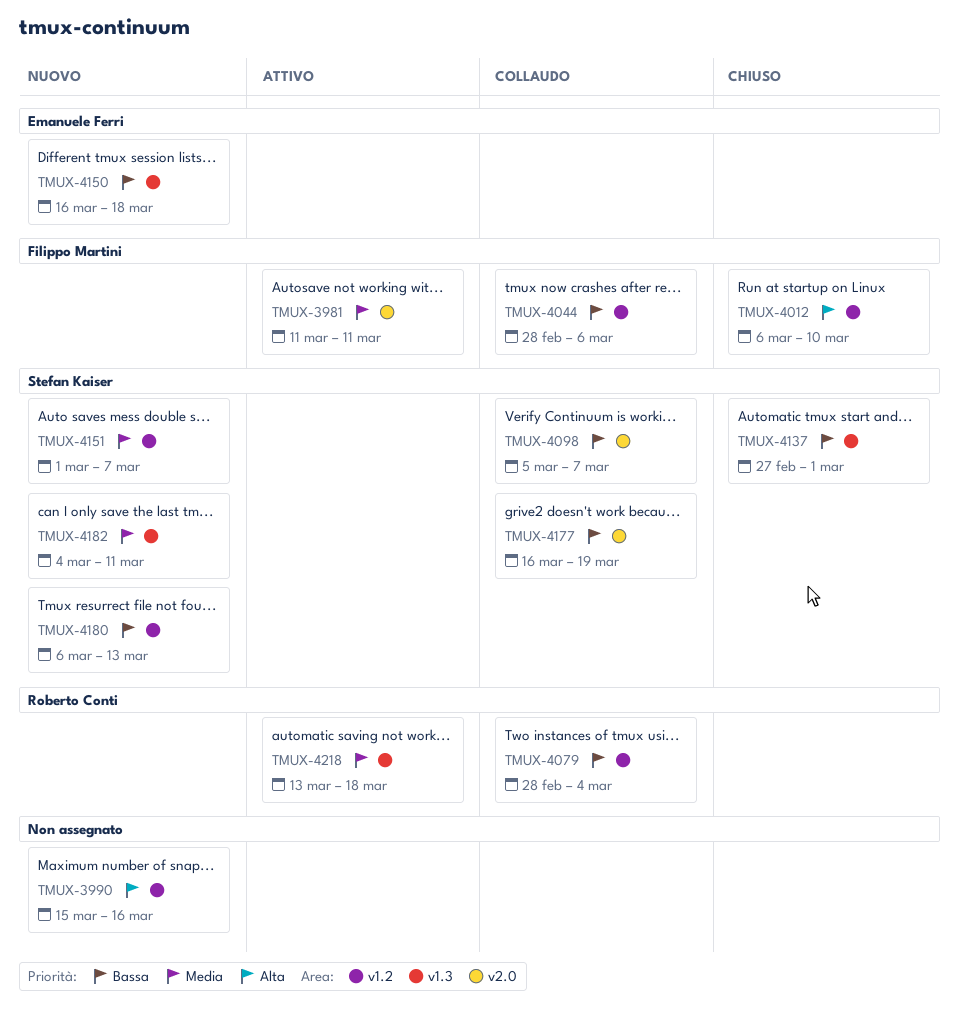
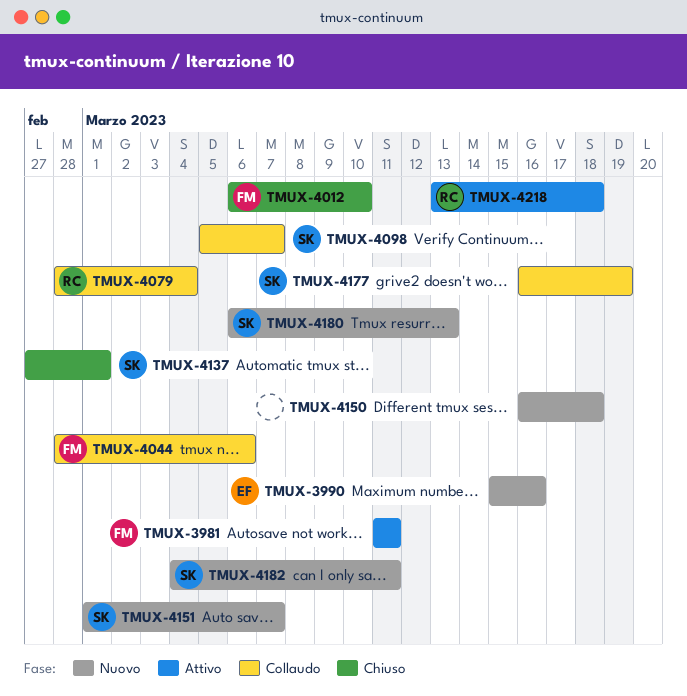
TMUX-3990, owner: none -> Emanuele Ferri
TMUX-4150, owner: Emanuele Ferri -> none

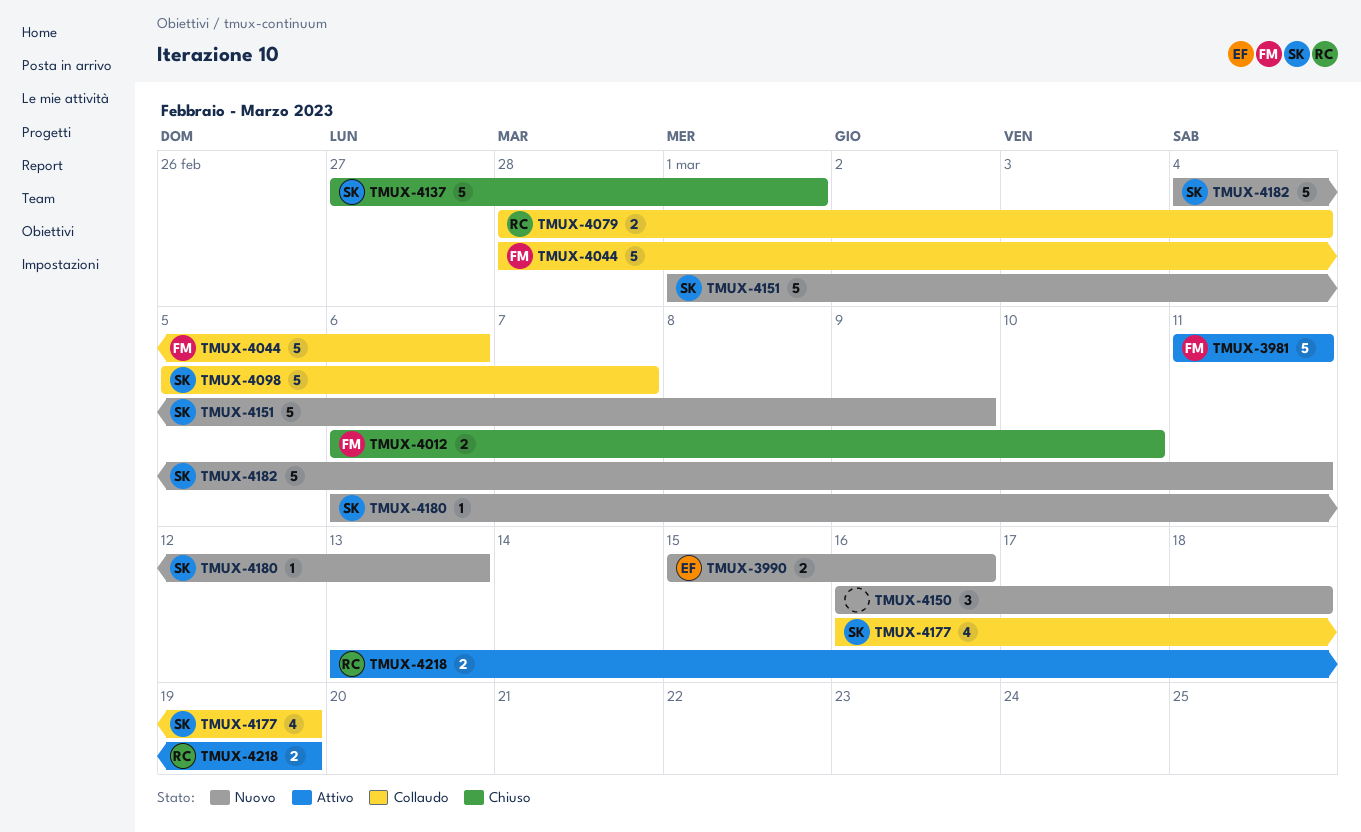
TMUX-4151, due: Mar 7 -> Mar 9
TMUX-4218, due: Mar 18 -> Mar 19

